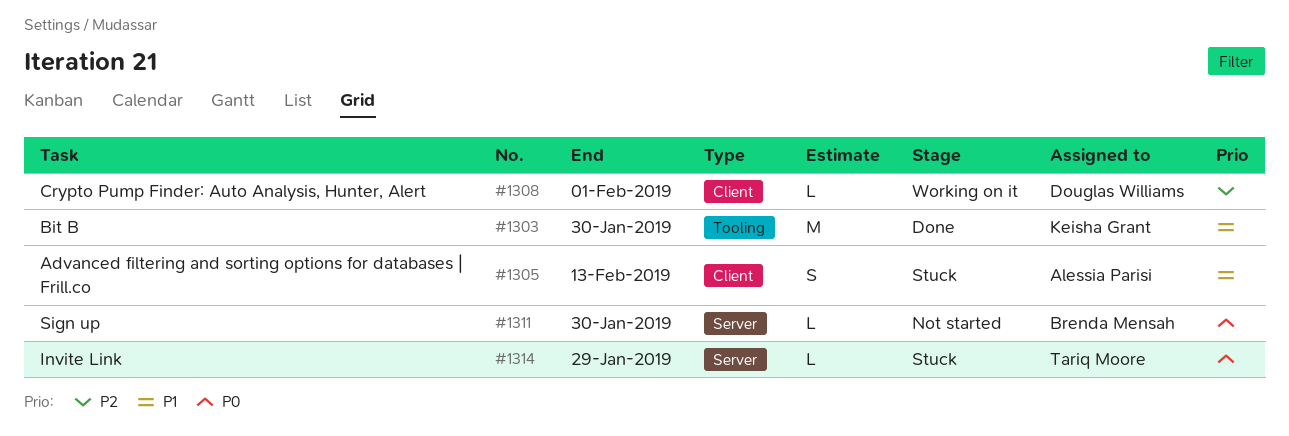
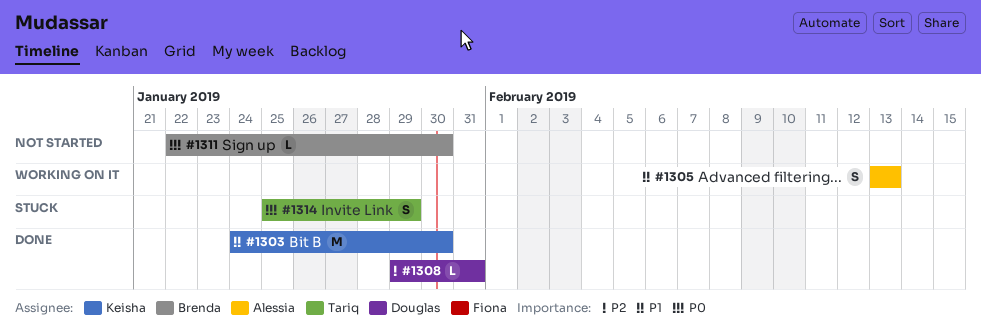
#1305, status: Stuck -> Working on it
#1308, status: Working on it -> Done
#1308, due: Feb 1 -> Jan 31
#1314, estimate: L -> S

